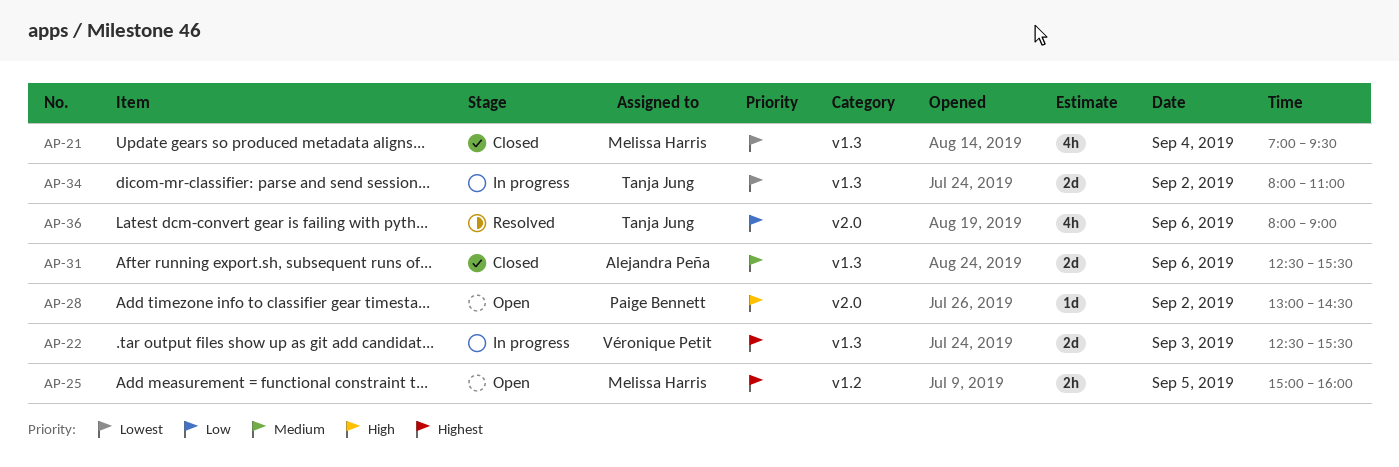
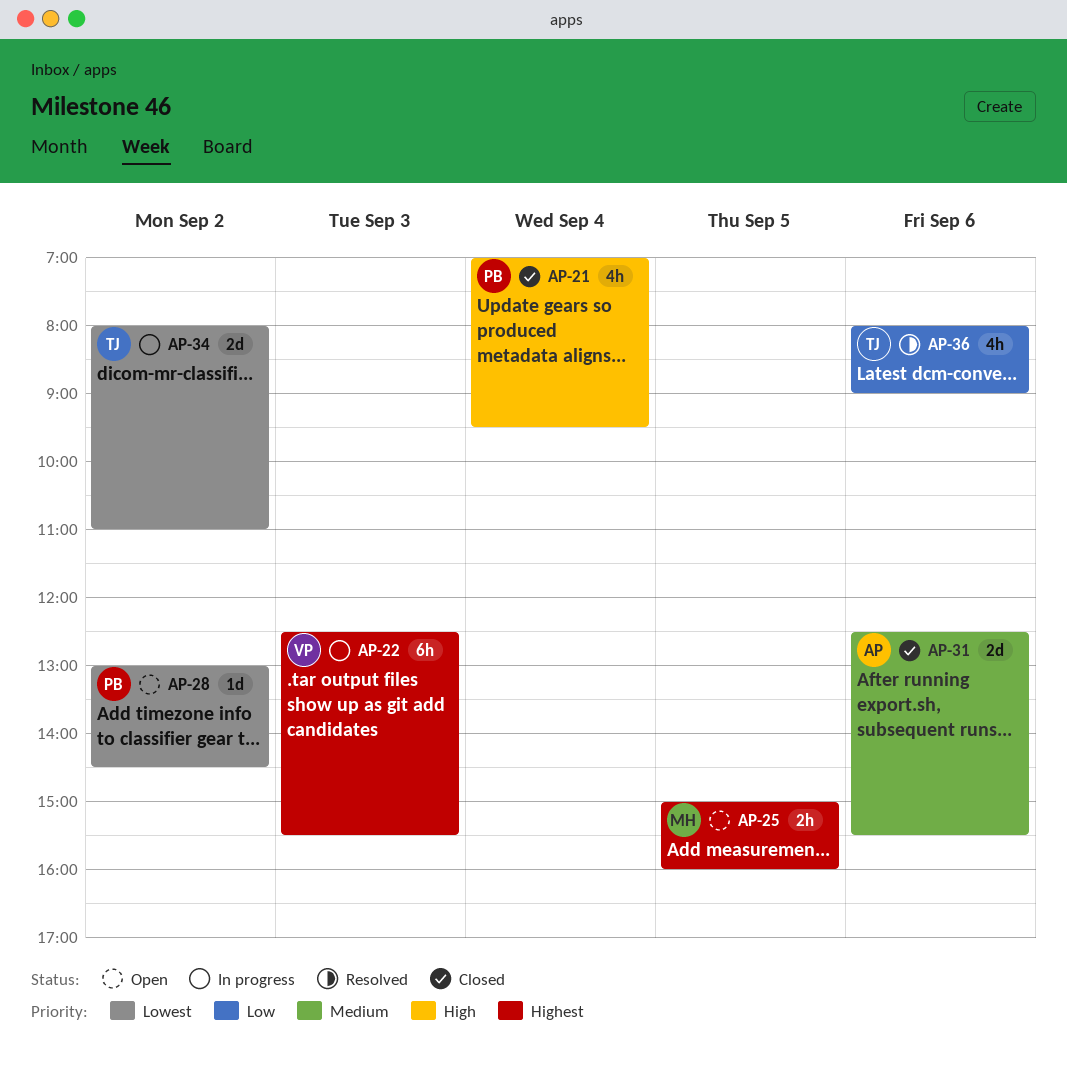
AP-21, owner: Melissa Harris -> Paige Bennett
AP-21, priority: Lowest -> High
AP-22, estimate: 2d -> 6h
AP-28, priority: High -> Lowest

